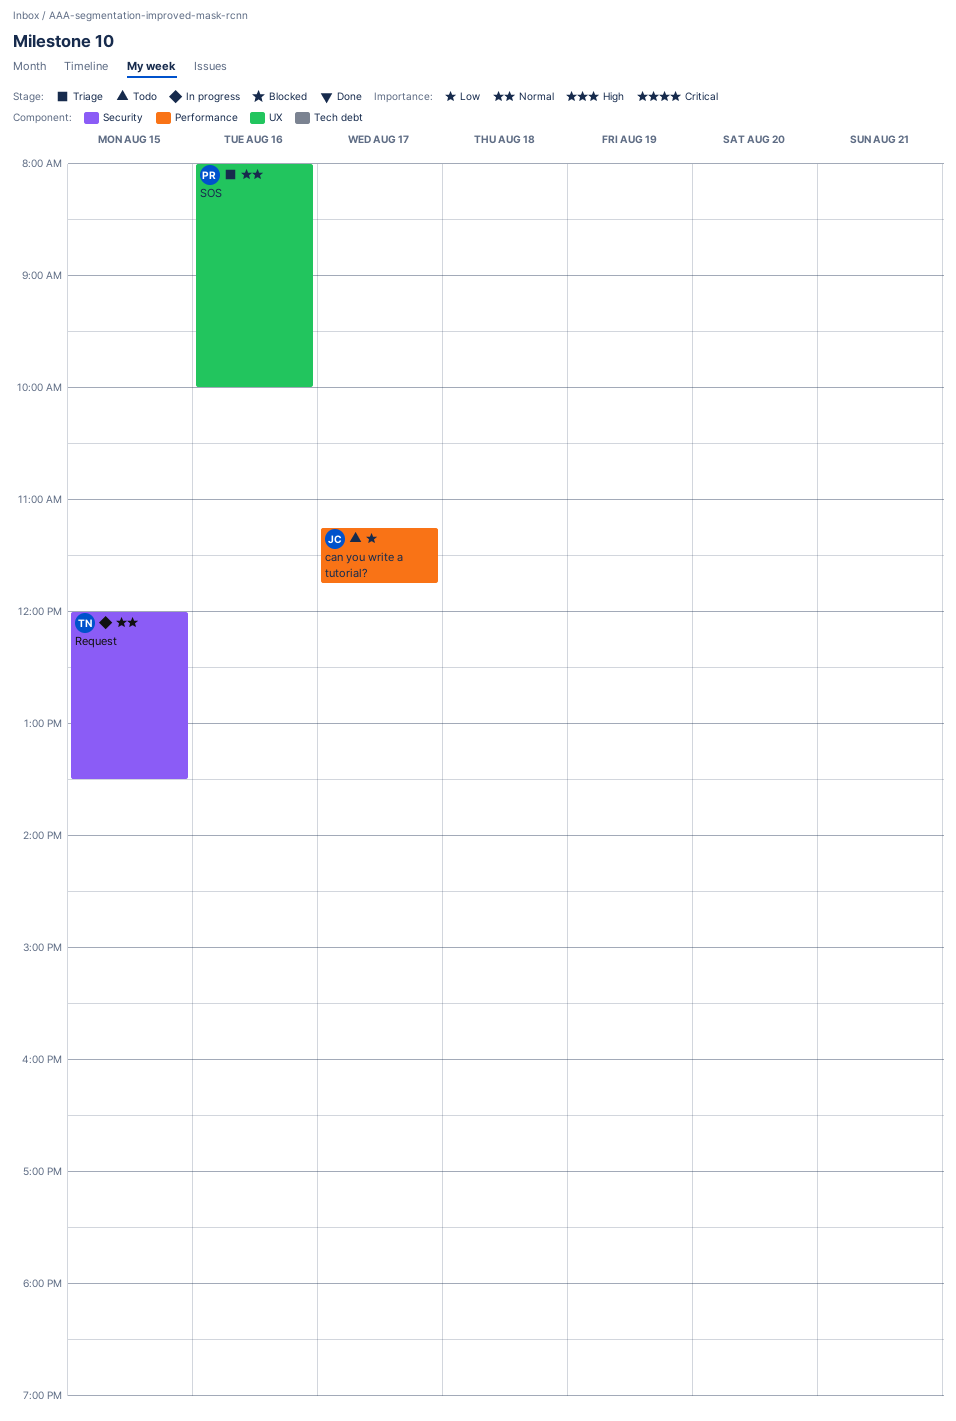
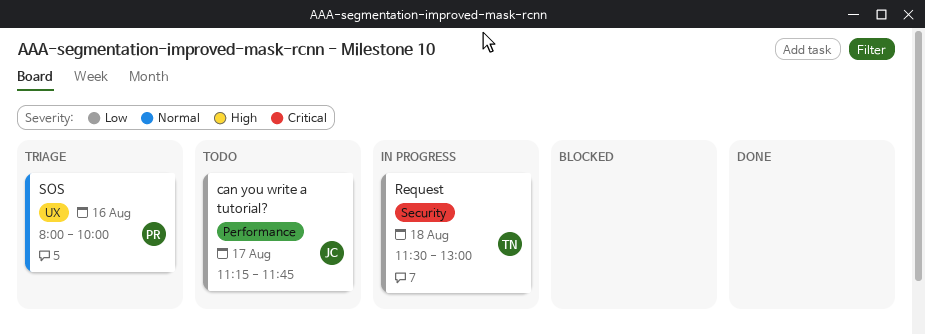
Request, priority: Normal -> Low
Request, day: Aug 15 -> Aug 18
Request, begins: 12:00 -> 11:30
Request, ends: 13:30 -> 13:00

